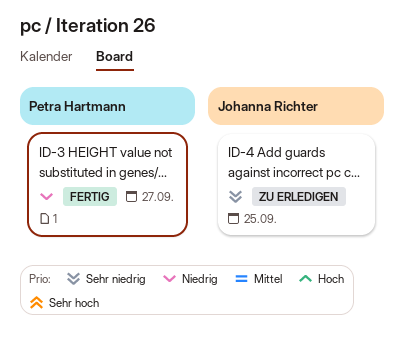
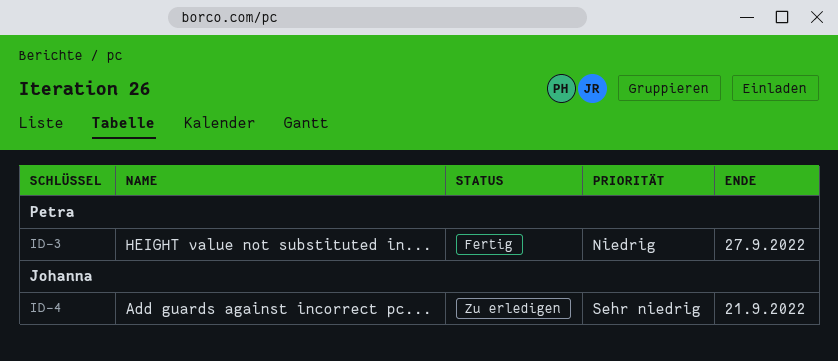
ID-4, due: Sep 25 -> Sep 21

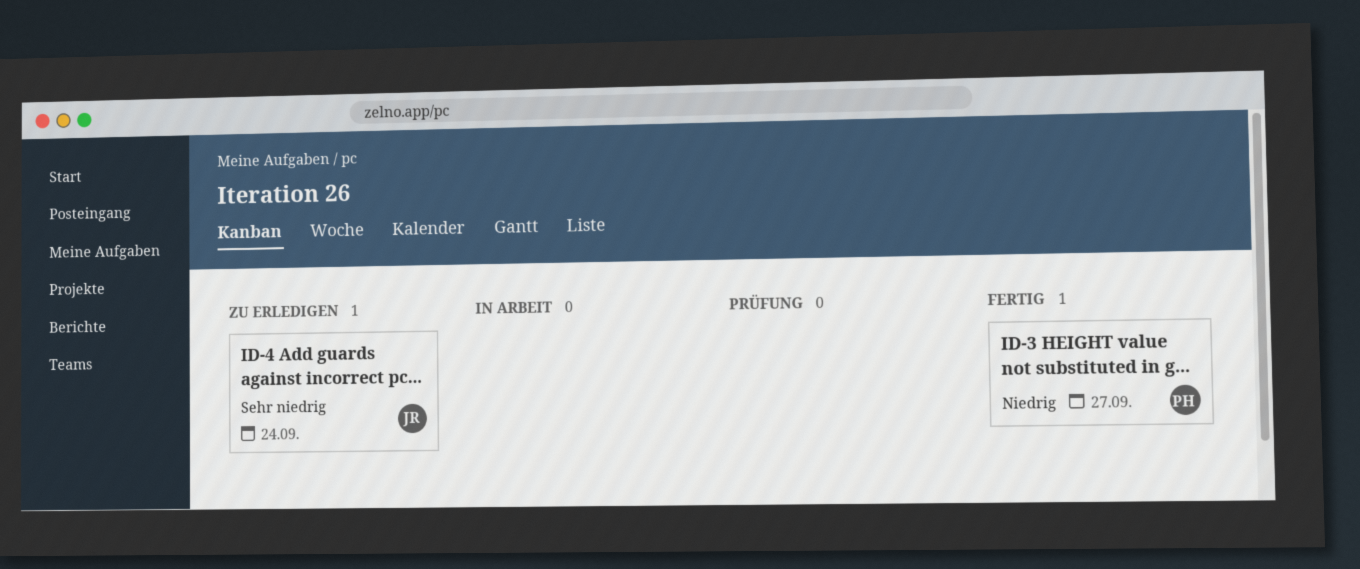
ID-4, due: Sep 21 -> Sep 24

